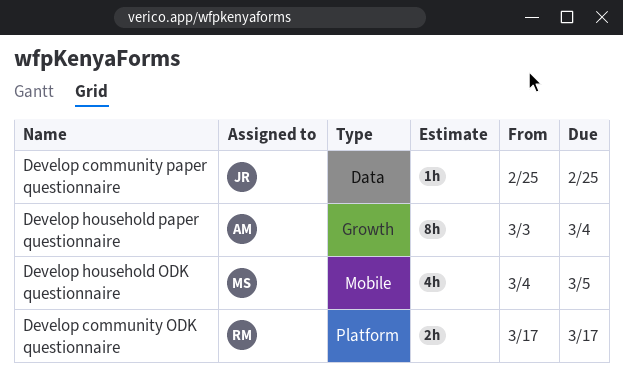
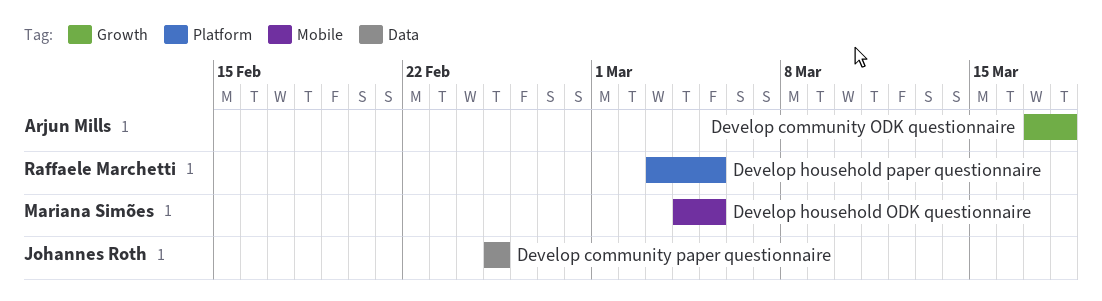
Develop community ODK questionnaire, owner: Raffaele Marchetti -> Arjun Mills
Develop community ODK questionnaire, label: Platform -> Growth
Develop community ODK questionnaire, due: Mar 17 -> Mar 18
Develop household paper questionnaire, owner: Arjun Mills -> Raffaele Marchetti
Develop household paper questionnaire, label: Growth -> Platform
Develop household paper questionnaire, due: Mar 4 -> Mar 5

